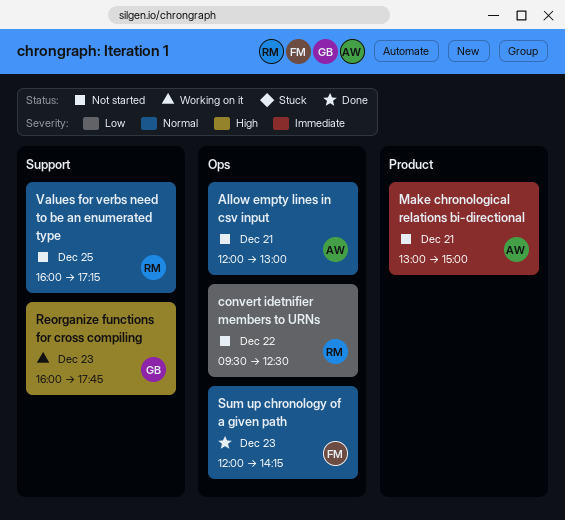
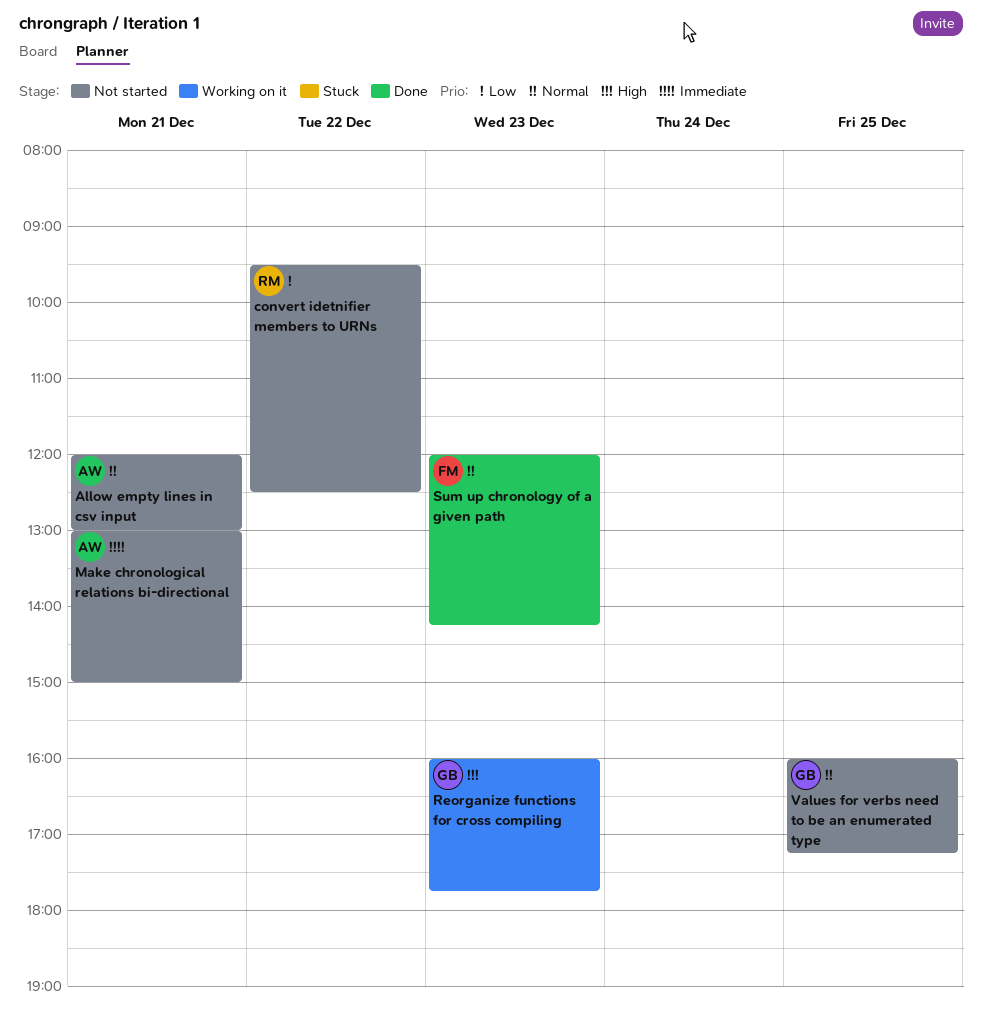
Values for verbs need to be an enumerated type, owner: RM -> GB

